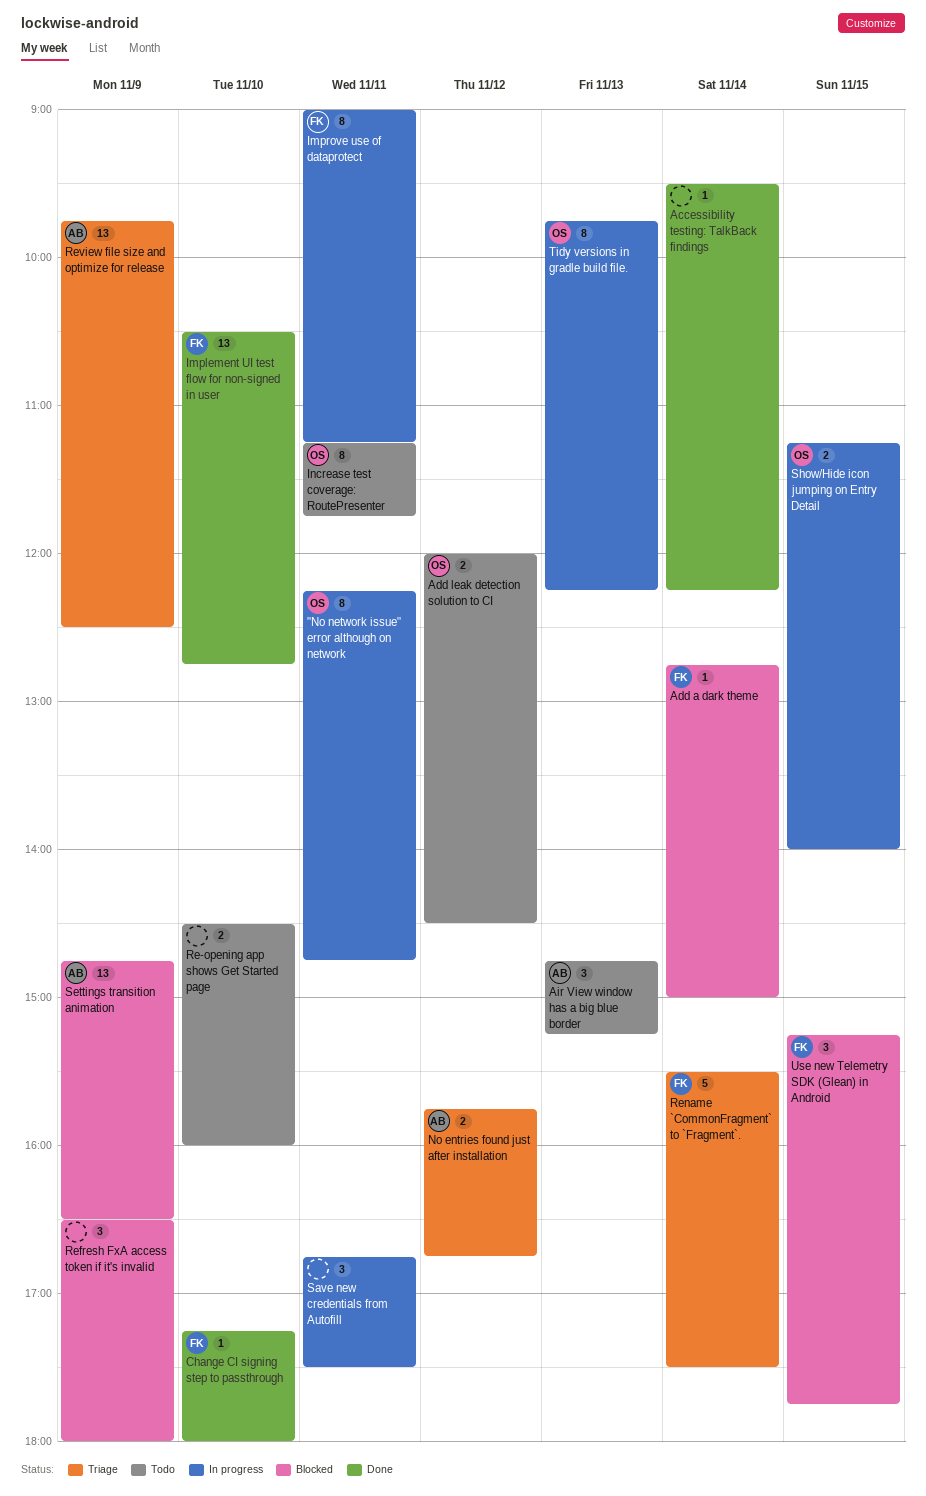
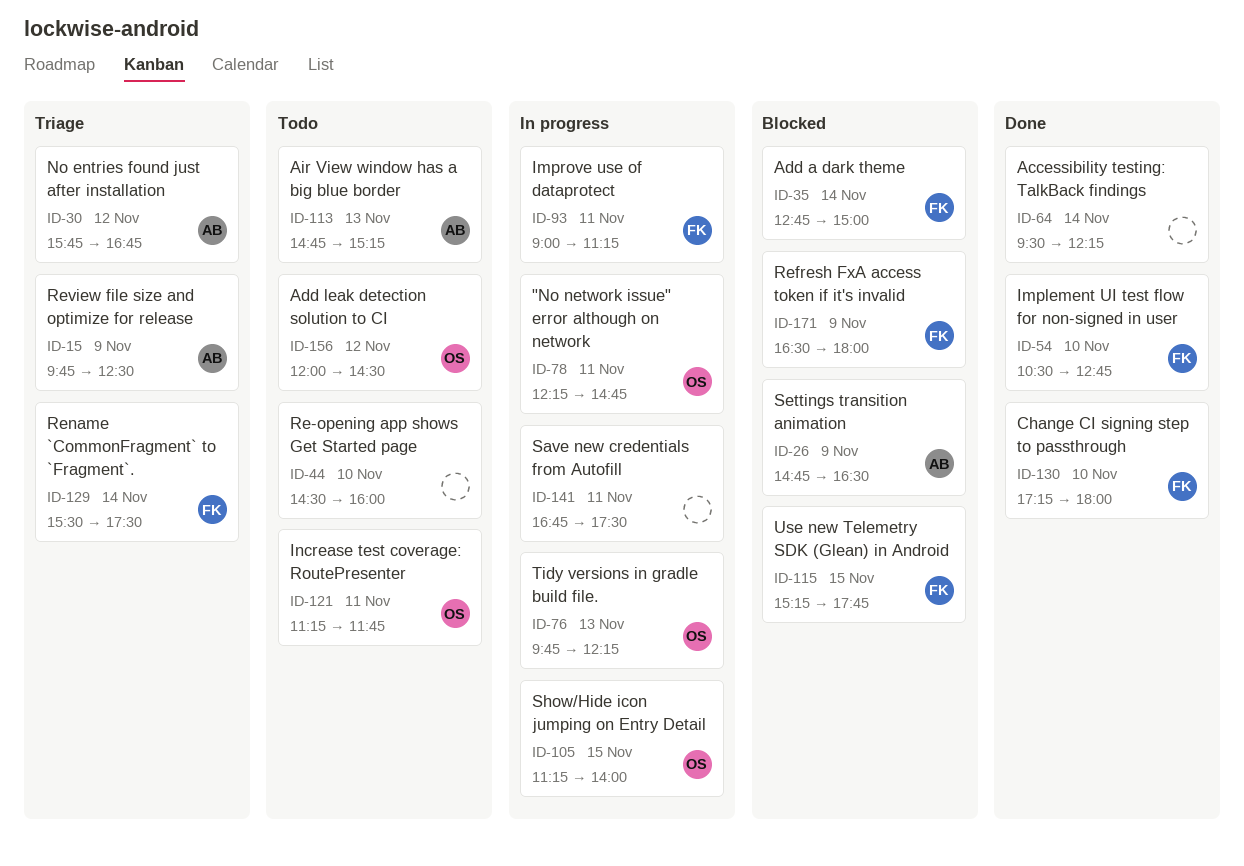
Refresh FxA access token if it's invalid, owner: none -> FK

